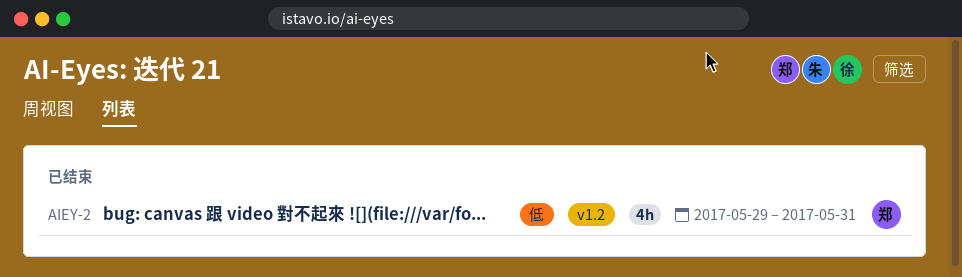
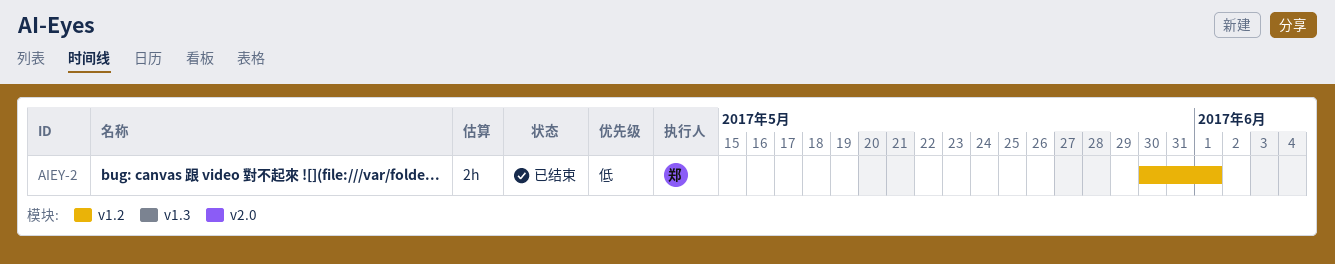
AIEY-2, estimate: 4h -> 2h
AIEY-2, start: May 29 -> May 30
AIEY-2, due: May 31 -> Jun 1

